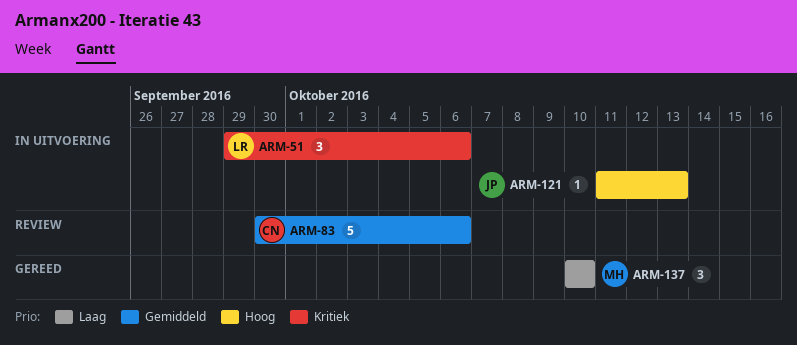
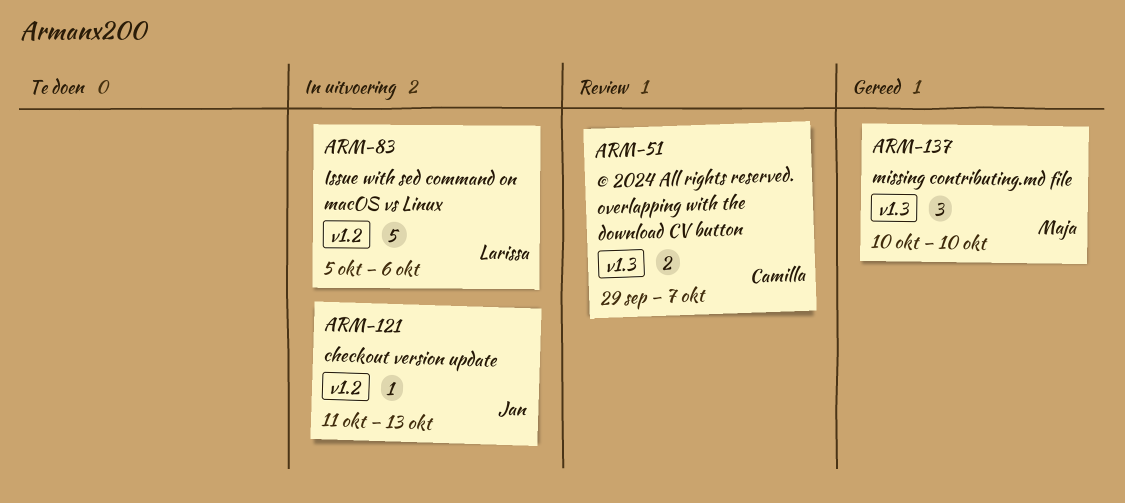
ARM-51, status: In uitvoering -> Review
ARM-51, owner: Larissa -> Camilla
ARM-51, estimate: 3 -> 2
ARM-51, due: Oct 6 -> Oct 7
ARM-83, status: Review -> In uitvoering
ARM-83, owner: Camilla -> Larissa
ARM-83, start: Sep 30 -> Oct 5

